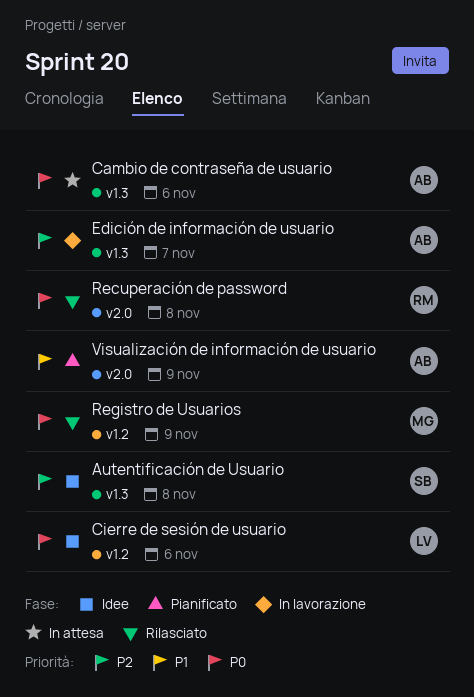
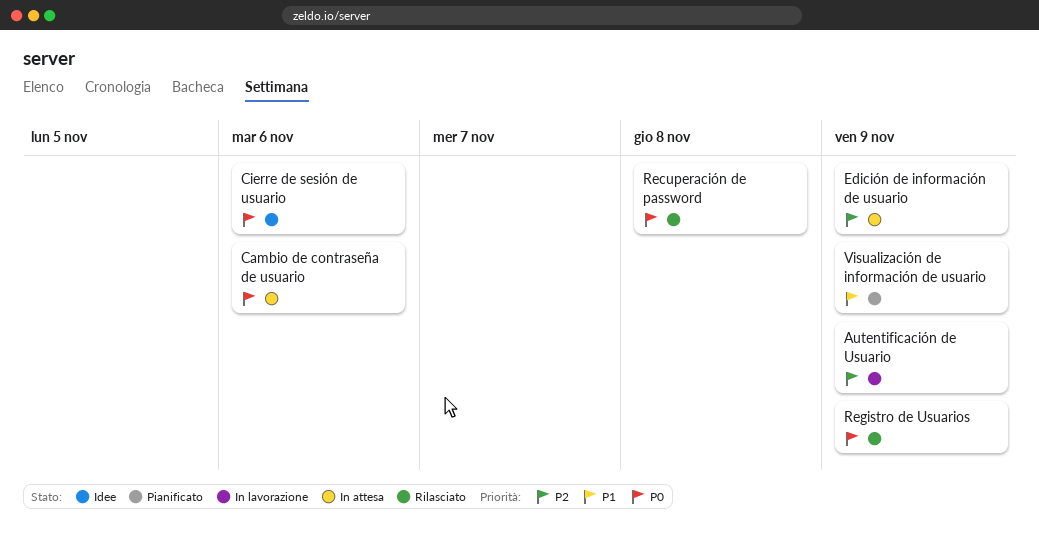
Autentificación de Usuario, status: Idee -> In lavorazione
Autentificación de Usuario, due: Nov 8 -> Nov 9
Edición de información de usuario, status: In lavorazione -> In attesa
Edición de información de usuario, due: Nov 7 -> Nov 9

